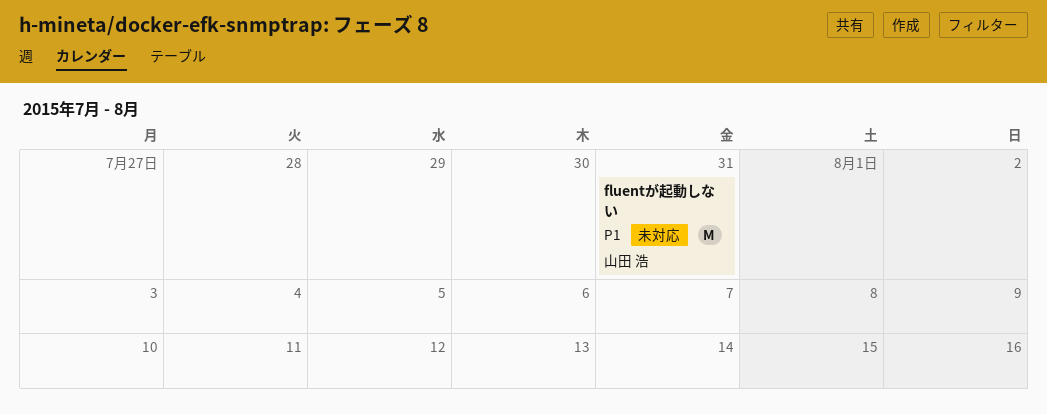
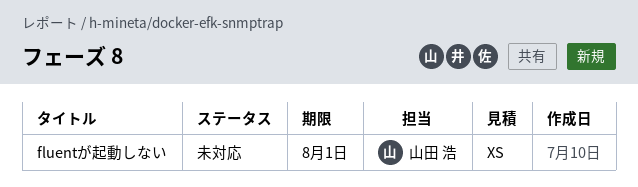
fluentが起動しない, estimate: M -> XS
fluentが起動しない, due: Jul 31 -> Aug 1

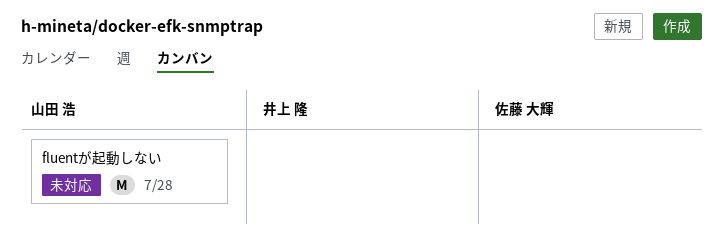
fluentが起動しない, estimate: XS -> M
fluentが起動しない, due: Aug 1 -> Jul 28

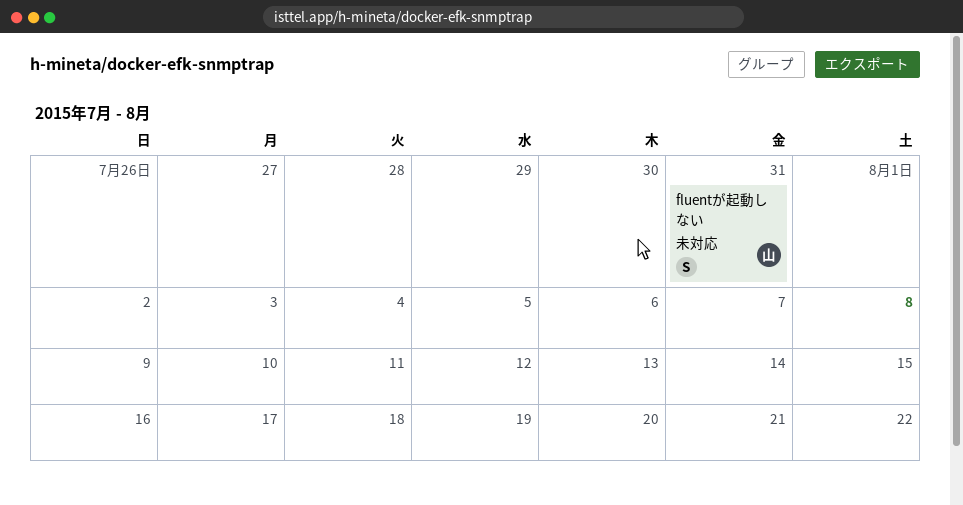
fluentが起動しない, estimate: M -> S
fluentが起動しない, due: Jul 28 -> Jul 31

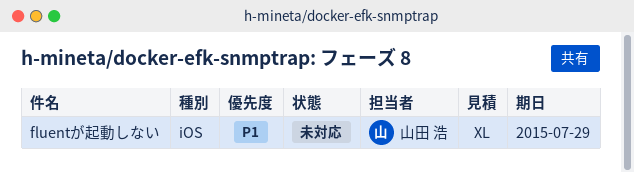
fluentが起動しない, estimate: S -> XL
fluentが起動しない, due: Jul 31 -> Jul 29

